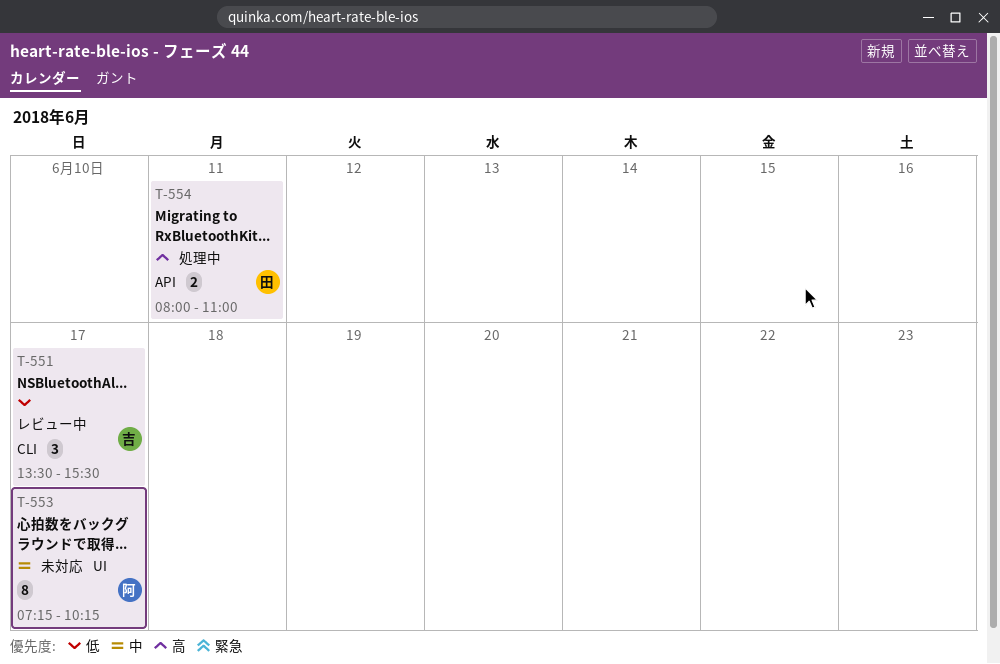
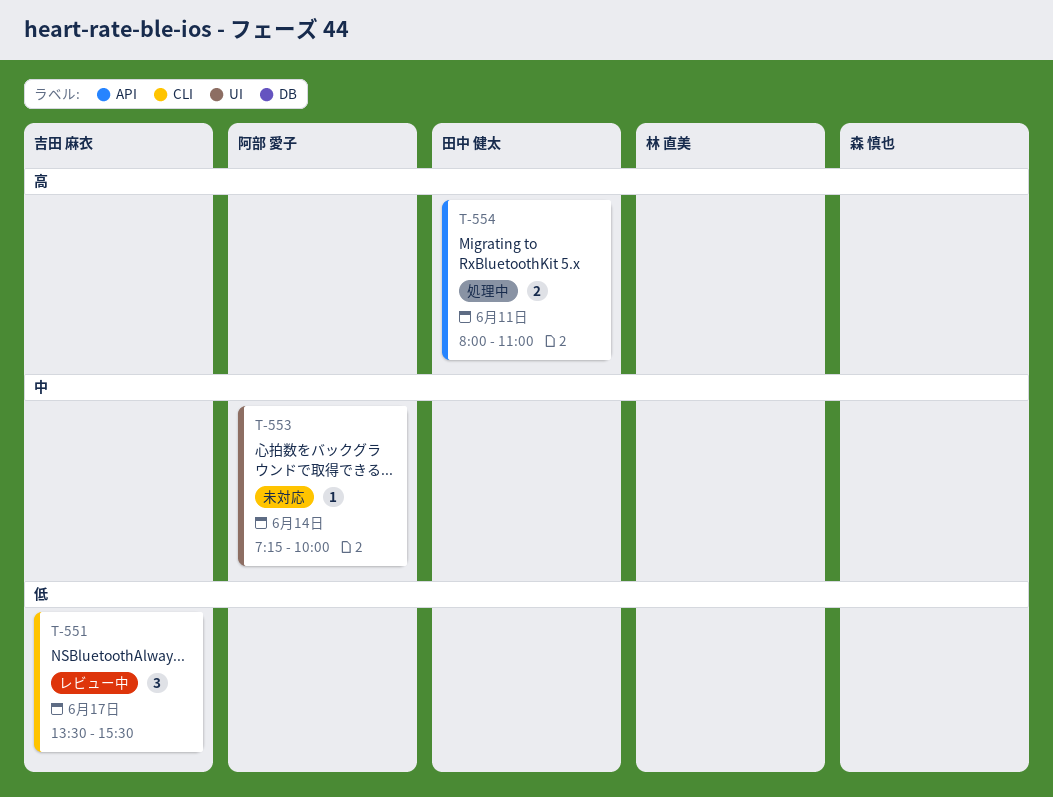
T-553, estimate: 8 -> 1
T-553, day: Jun 17 -> Jun 14
T-553, ends: 10:15 -> 10:00

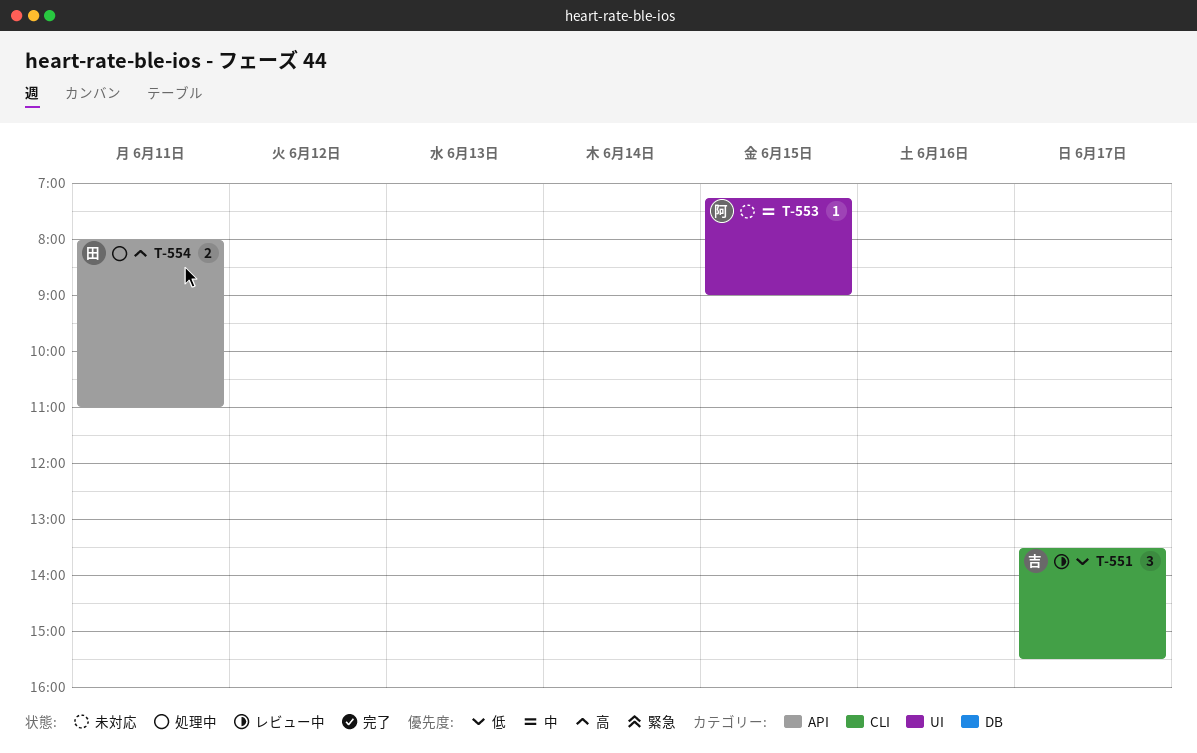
T-553, day: Jun 14 -> Jun 15
T-553, ends: 10:00 -> 09:00

